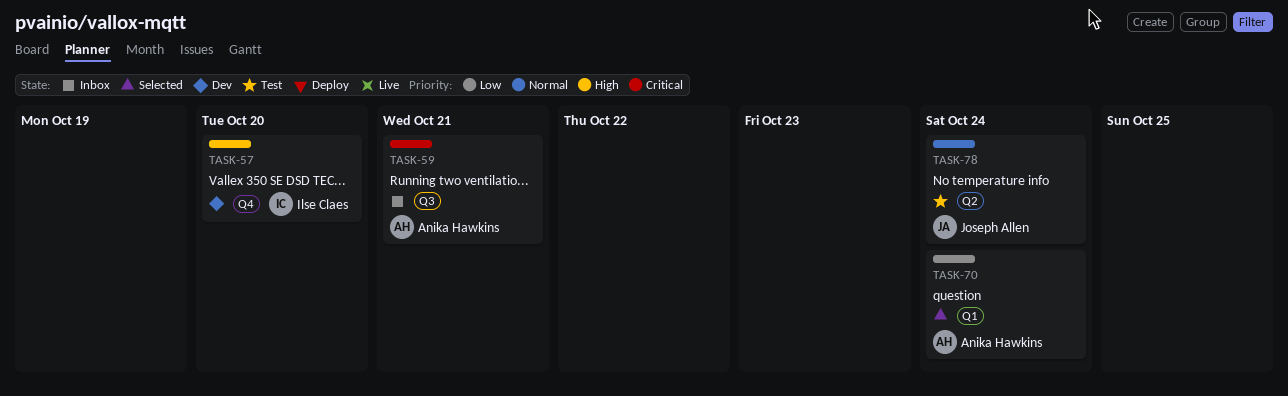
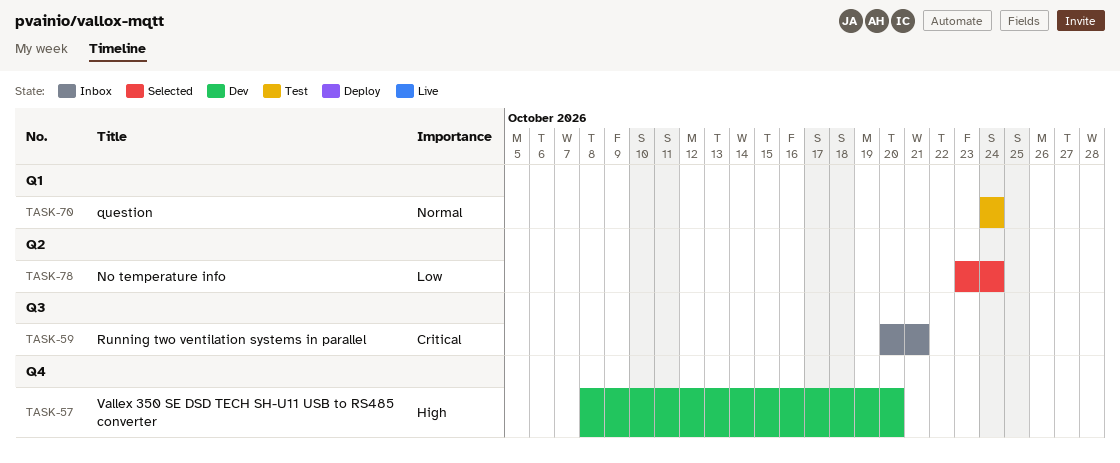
TASK-70, status: Selected -> Test
TASK-70, priority: Low -> Normal
TASK-78, status: Test -> Selected
TASK-78, priority: Normal -> Low

